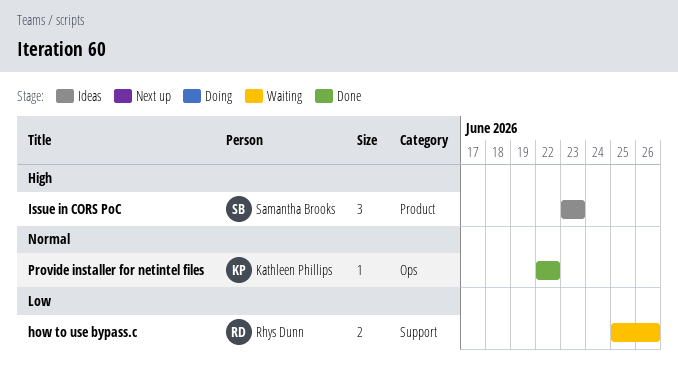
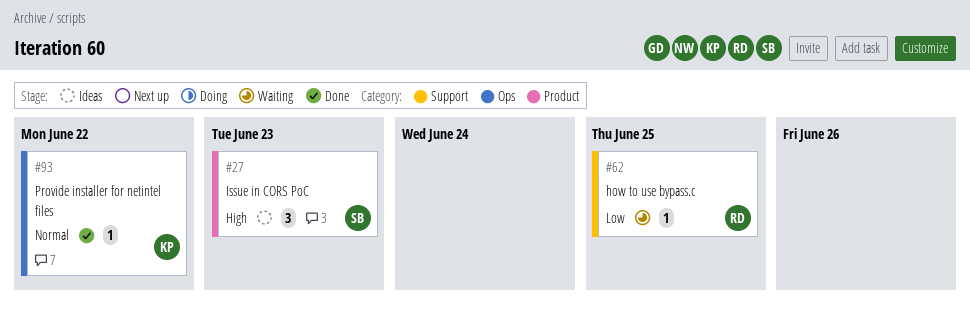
how to use bypass.c, estimate: 2 -> 1
how to use bypass.c, due: Jun 26 -> Jun 25

